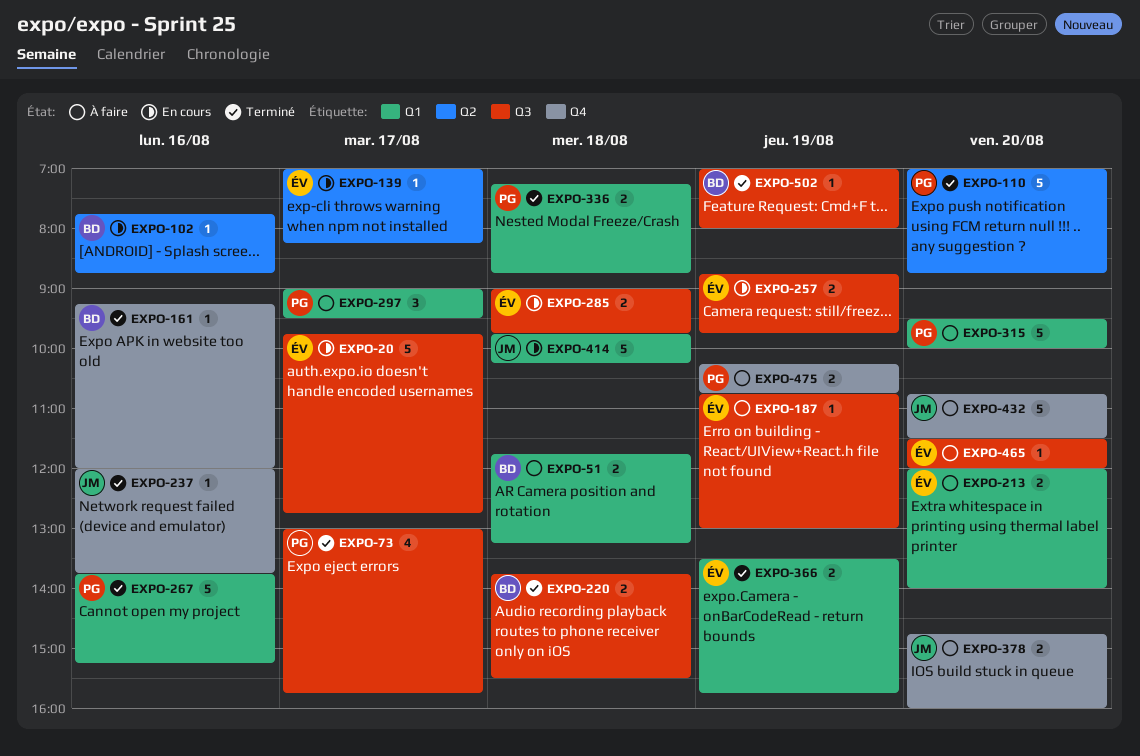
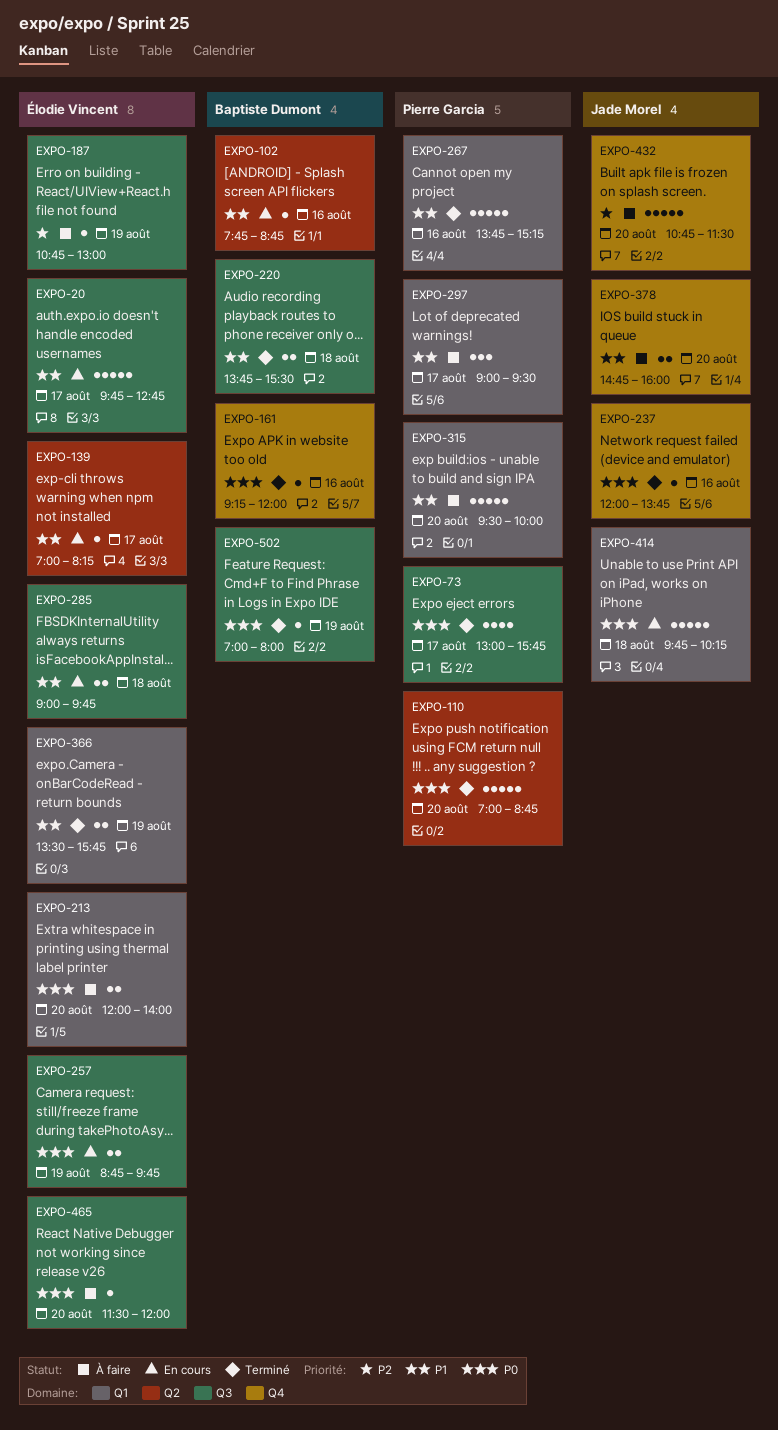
EXPO-51: present -> none
EXPO-336: present -> none
EXPO-475: present -> none

